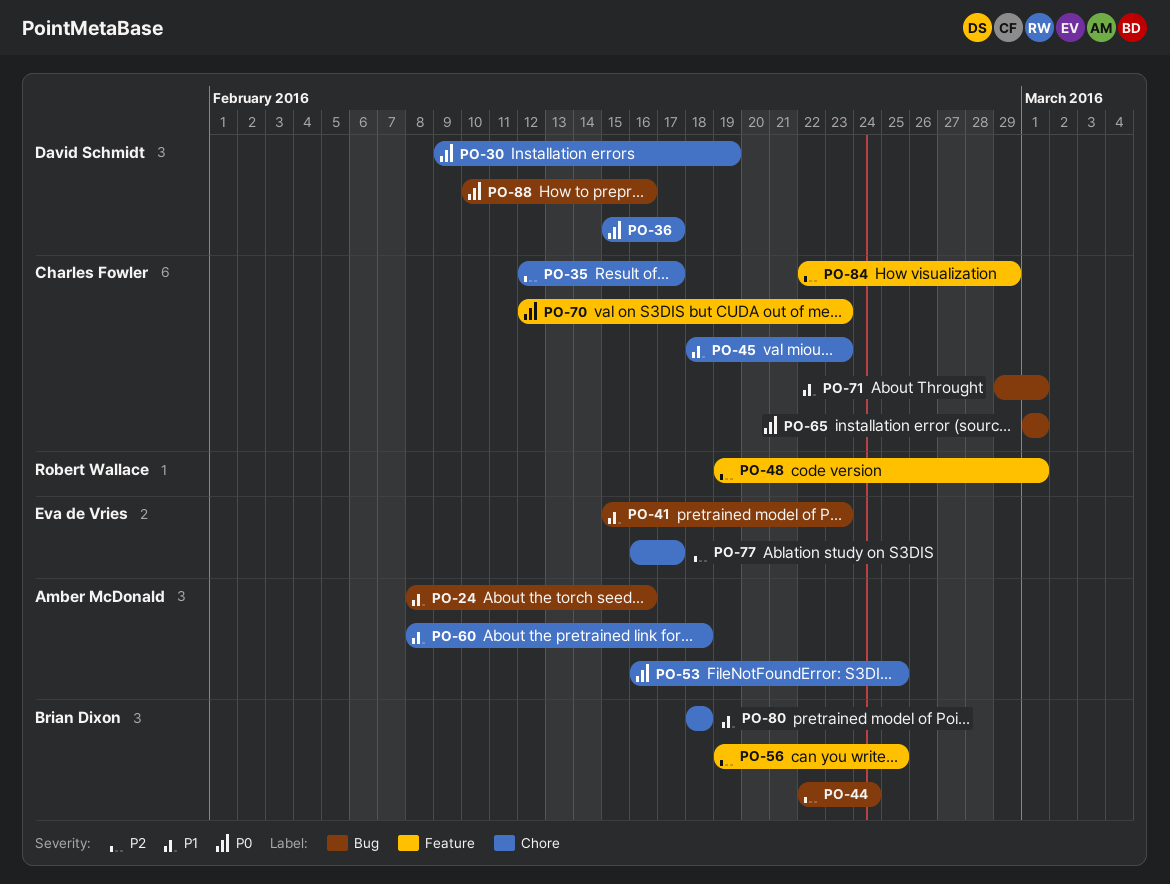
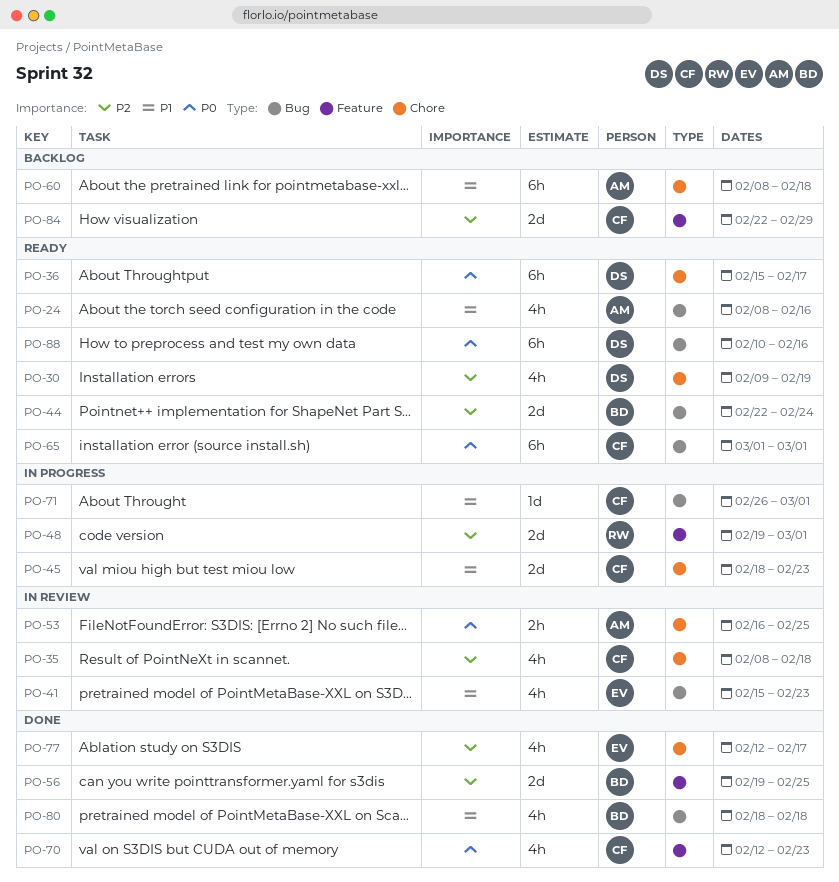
PO-30, priority: P0 -> P2
PO-35, start: Feb 12 -> Feb 8
PO-35, due: Feb 17 -> Feb 18
PO-71, start: Feb 29 -> Feb 26
PO-77, start: Feb 16 -> Feb 12
PO-80, label: Chore -> Bug

